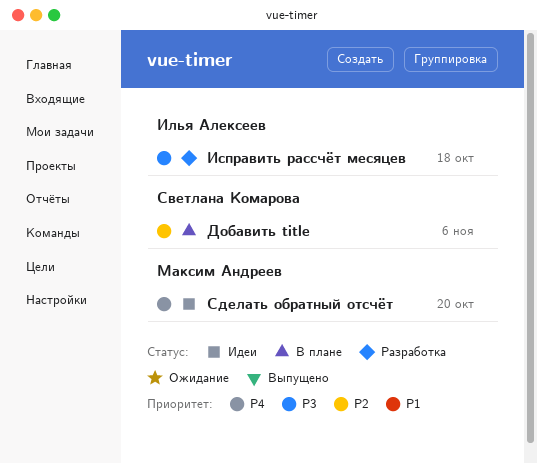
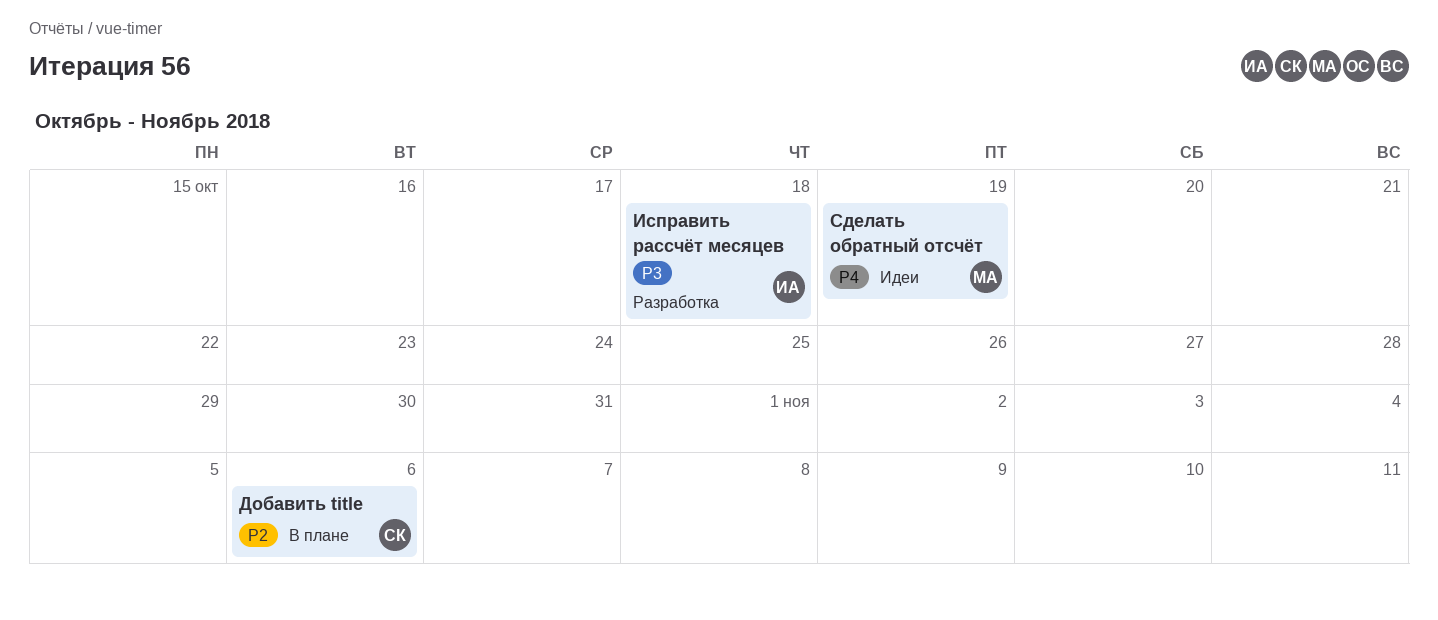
Сделать обратный отсчёт, due: Oct 20 -> Oct 19

